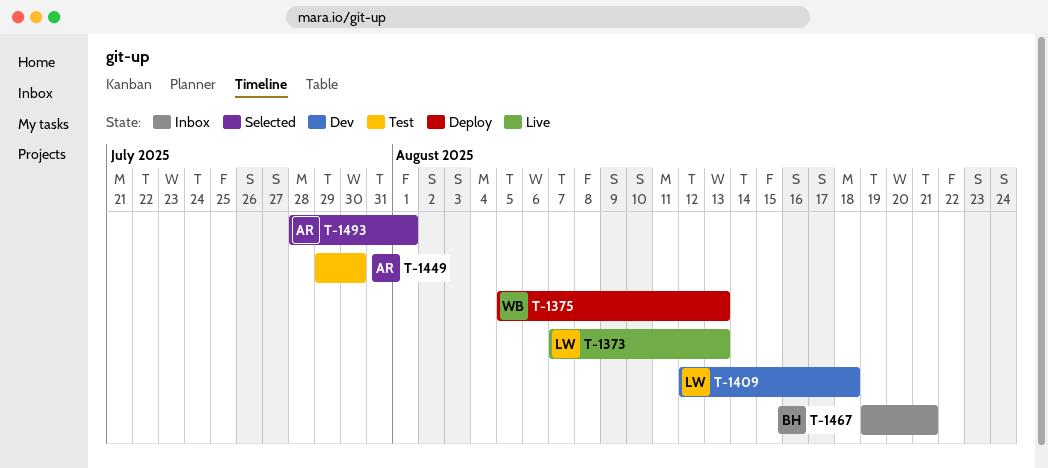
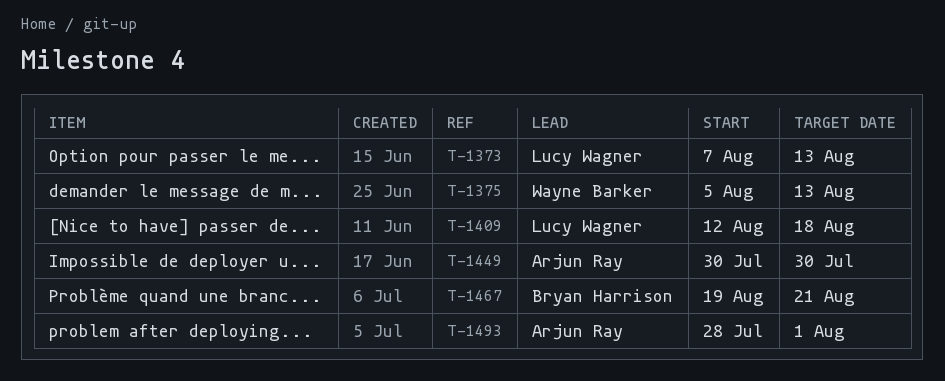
T-1449, start: Jul 29 -> Jul 30

